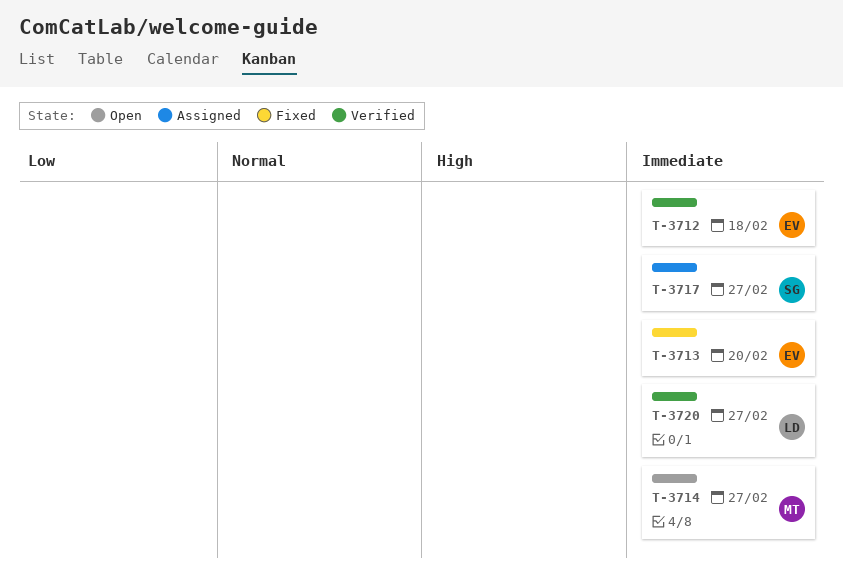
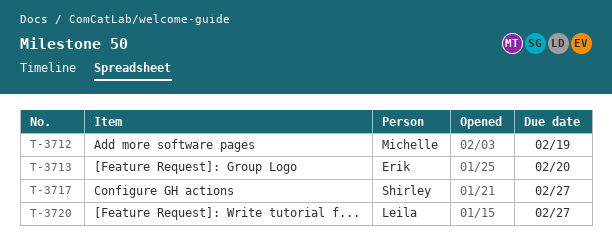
T-3712, owner: Erik -> Michelle
T-3712, due: Feb 18 -> Feb 19
T-3714: present -> none

